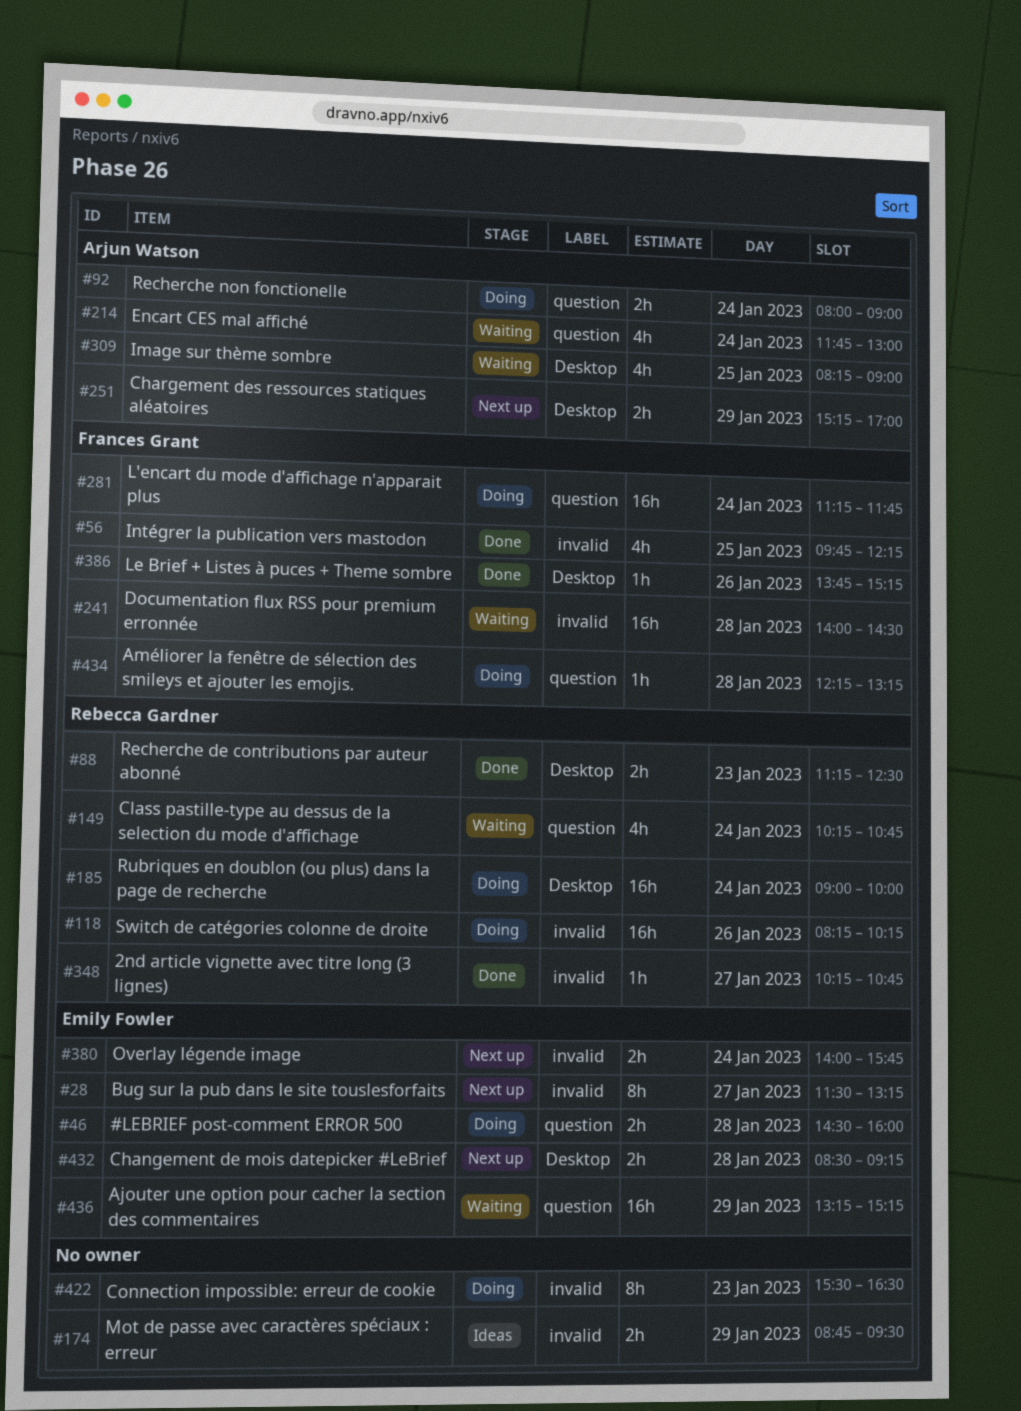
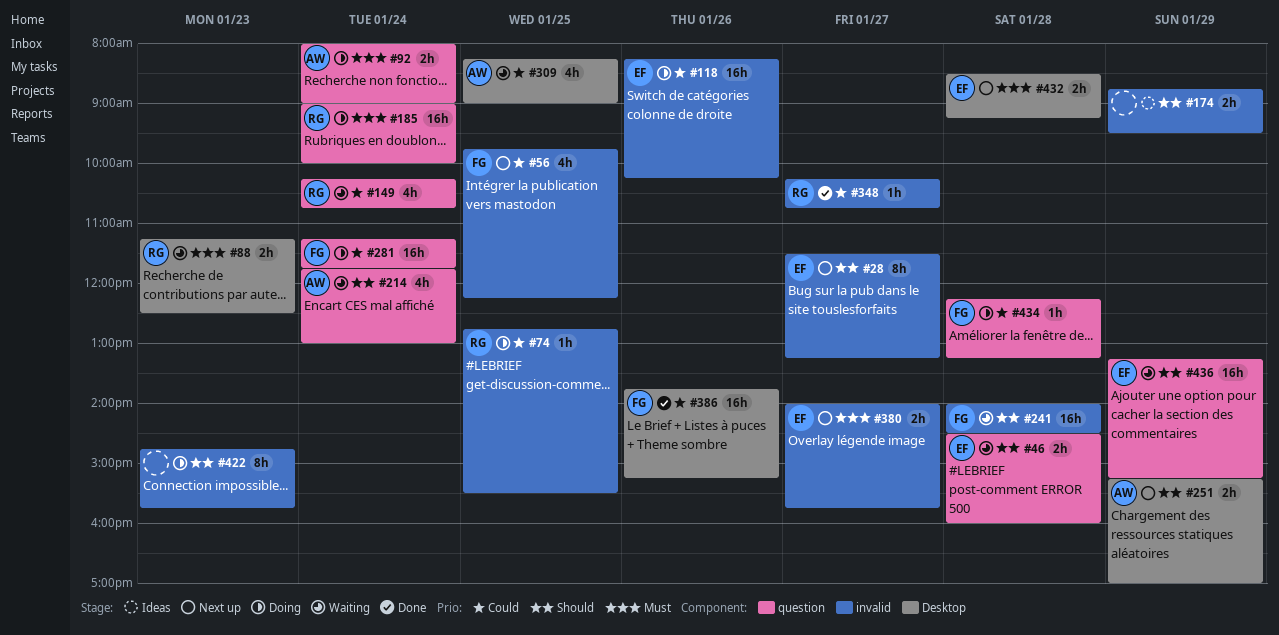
#46, status: Doing -> Waiting
#56, status: Done -> Next up
#74: none -> present
#88, status: Done -> Waiting
#118, owner: Rebecca Gardner -> Emily Fowler
#185, label: Desktop -> question
#380, day: Jan 24 -> Jan 27
#386, estimate: 1h -> 16h
#422, begins: 15:30 -> 14:45
#422, ends: 16:30 -> 15:45

